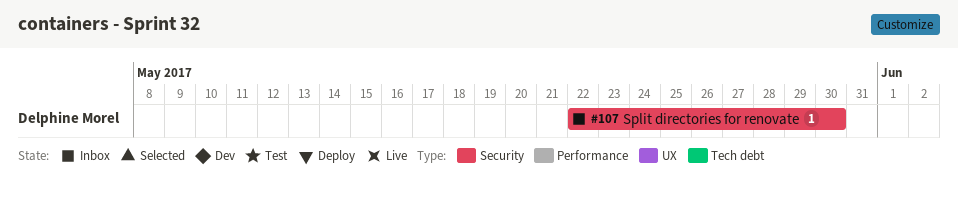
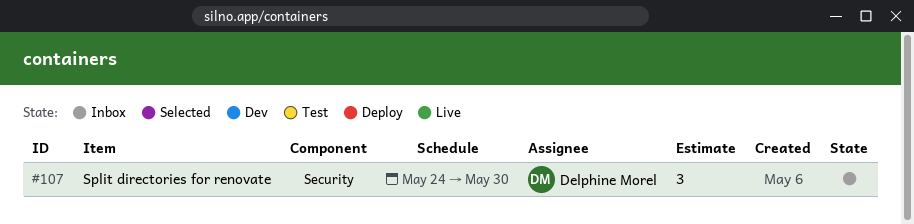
#107, estimate: 1 -> 3
#107, start: May 22 -> May 24

